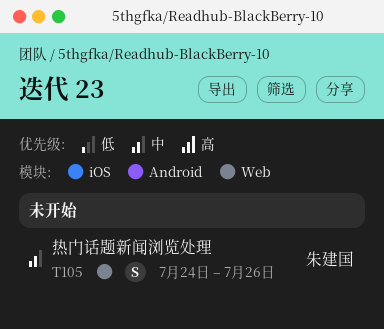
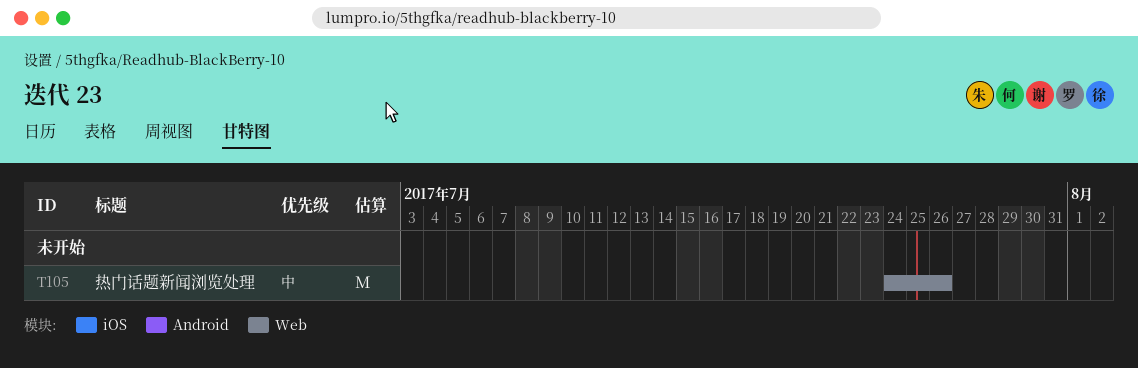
T105, estimate: S -> M

